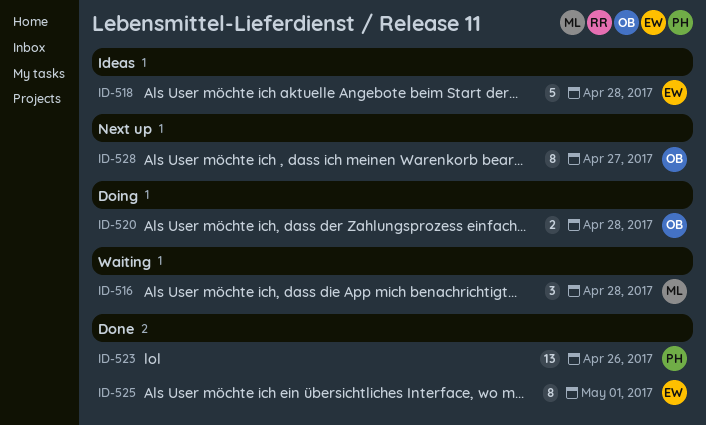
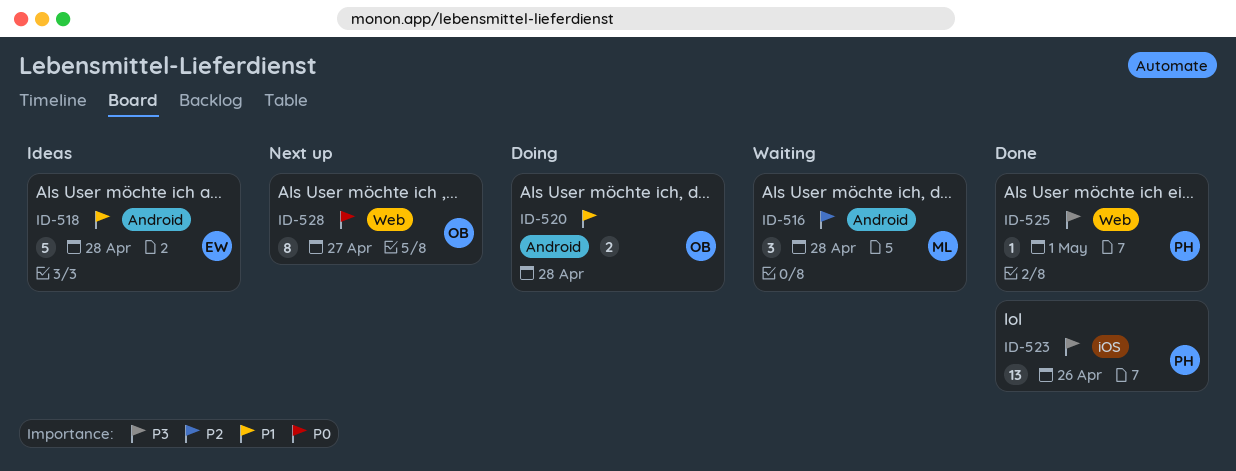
ID-525, owner: EW -> PH
ID-525, estimate: 8 -> 1

